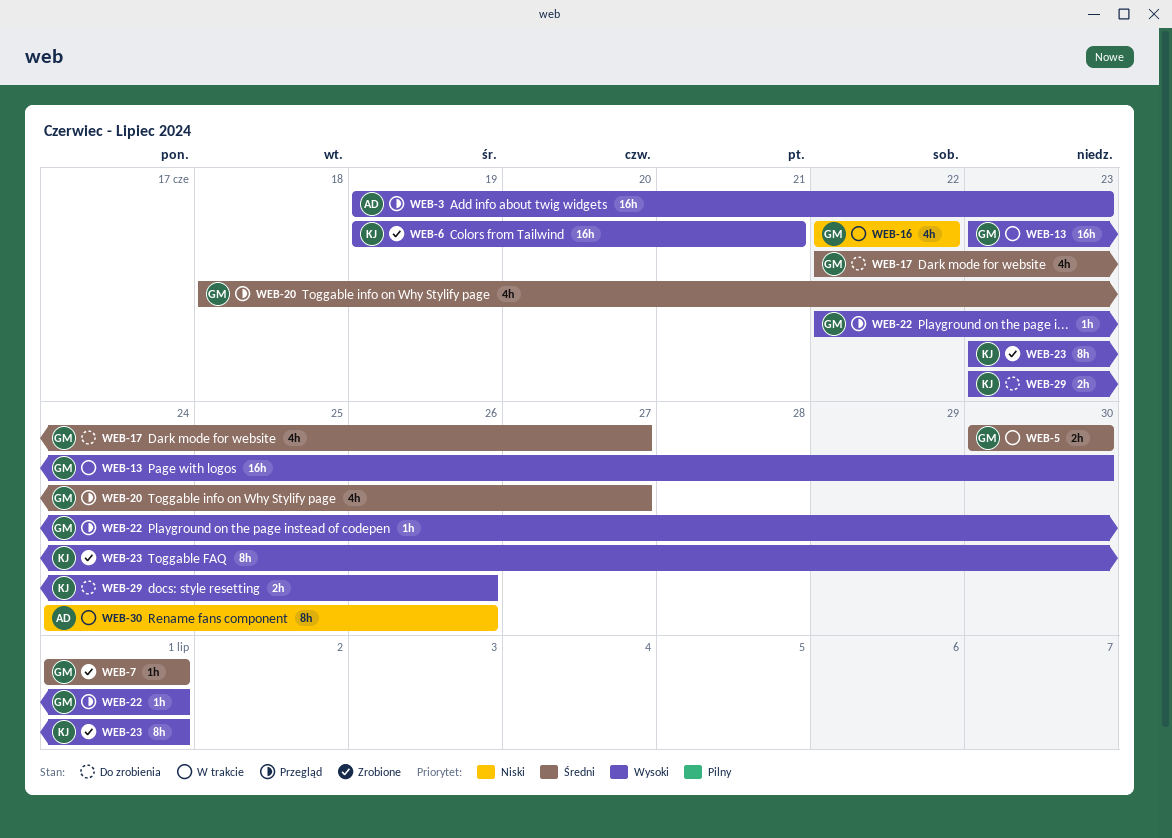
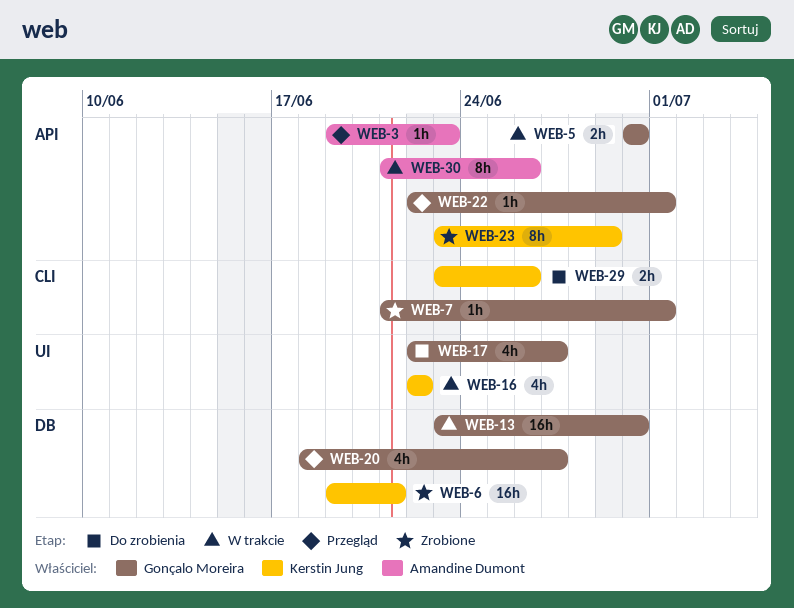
WEB-3, estimate: 16h -> 1h
WEB-7, start: Jul 1 -> Jun 21
WEB-16, owner: Gonçalo Moreira -> Kerstin Jung
WEB-23, due: Jul 1 -> Jun 29
WEB-30, start: Jun 24 -> Jun 21

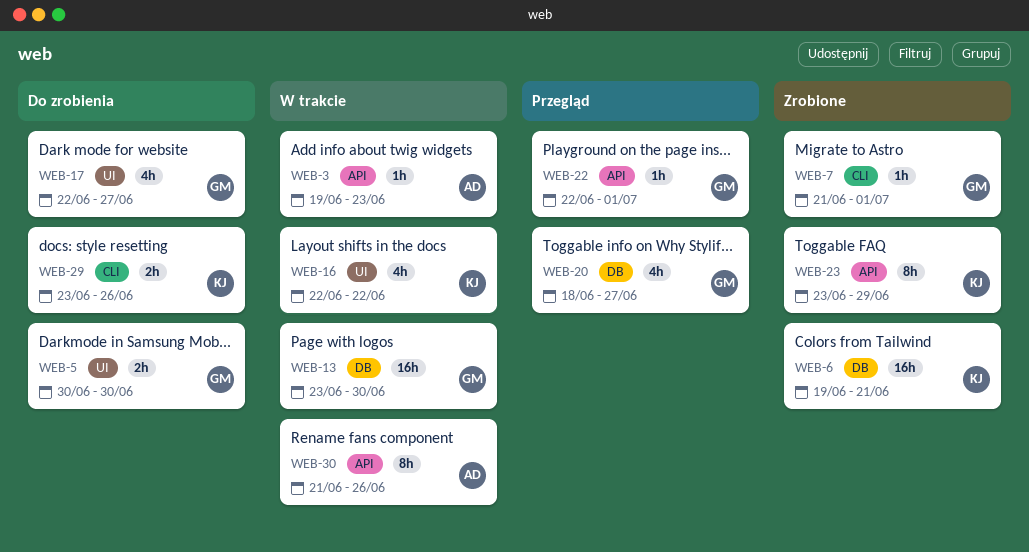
WEB-3, status: Przegląd -> W trakcie
WEB-5, status: W trakcie -> Do zrobienia
WEB-5, label: API -> UI

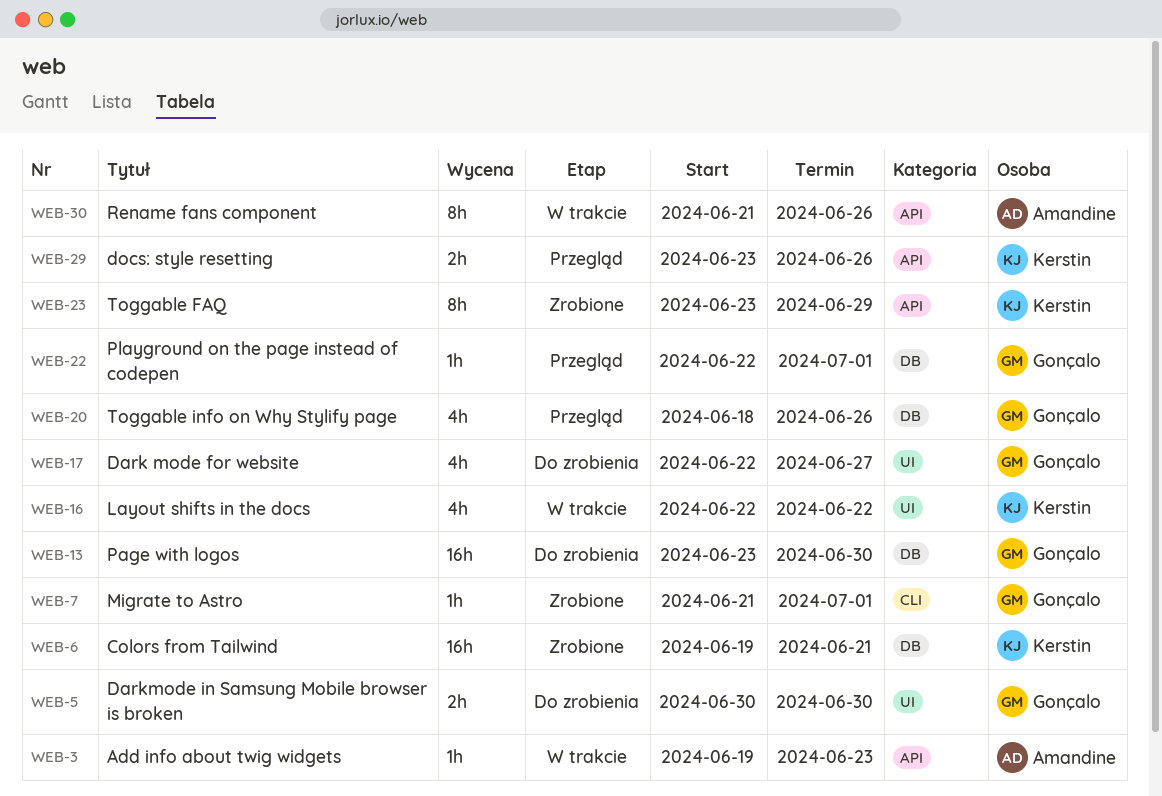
WEB-13, status: W trakcie -> Do zrobienia
WEB-20, due: Jun 27 -> Jun 26
WEB-22, label: API -> DB
WEB-29, status: Do zrobienia -> Przegląd
WEB-29, label: CLI -> API

